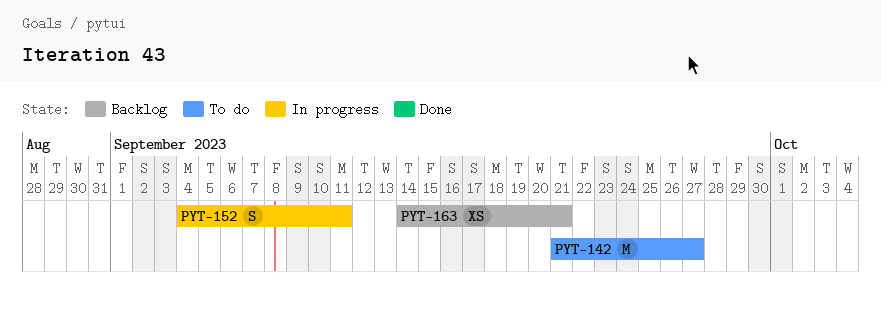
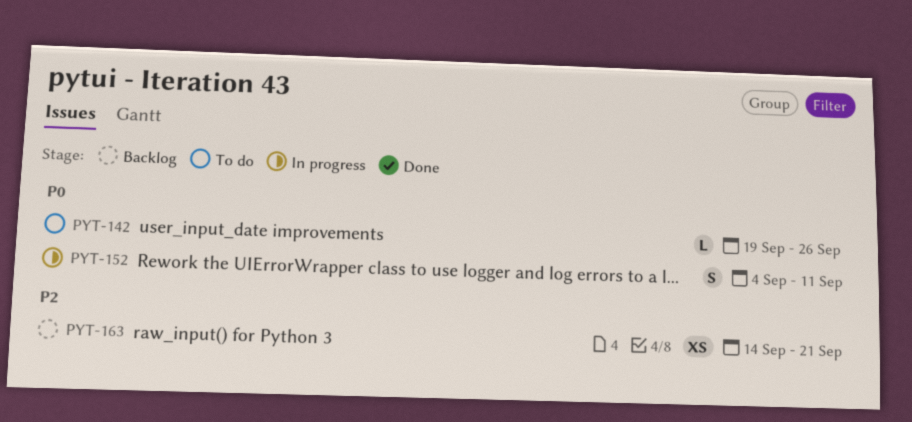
PYT-142, estimate: M -> L
PYT-142, start: Sep 21 -> Sep 19
PYT-142, due: Sep 27 -> Sep 26

